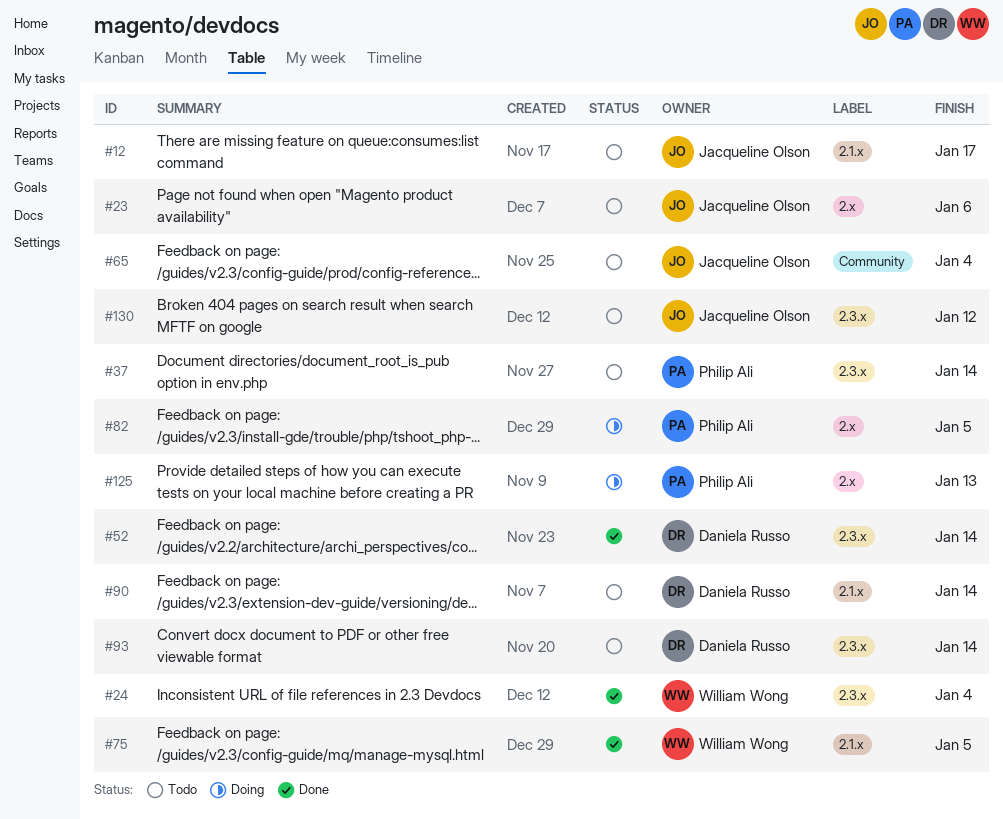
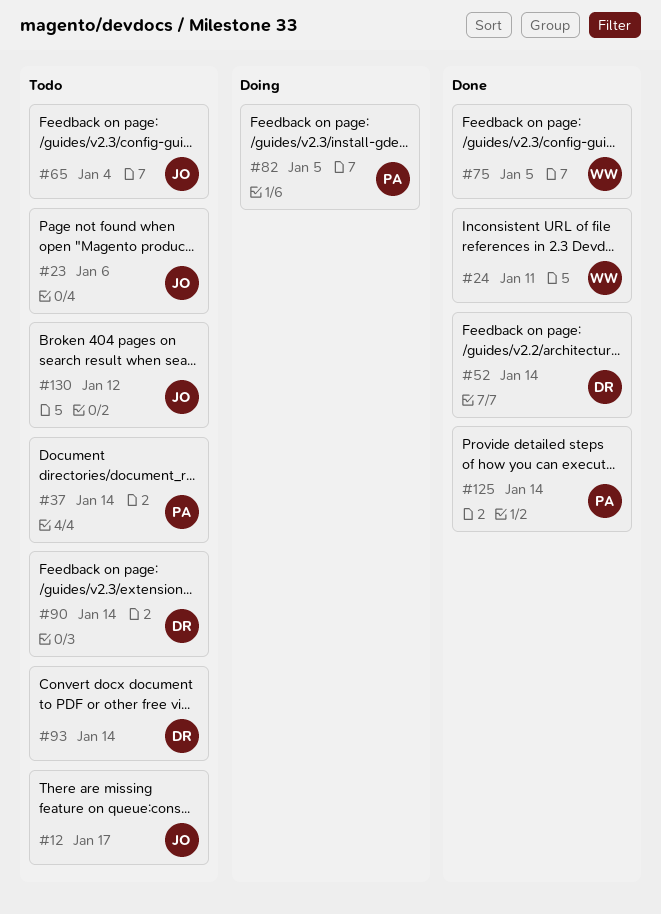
#24, due: Jan 4 -> Jan 11
#125, status: Doing -> Done
#125, due: Jan 13 -> Jan 14

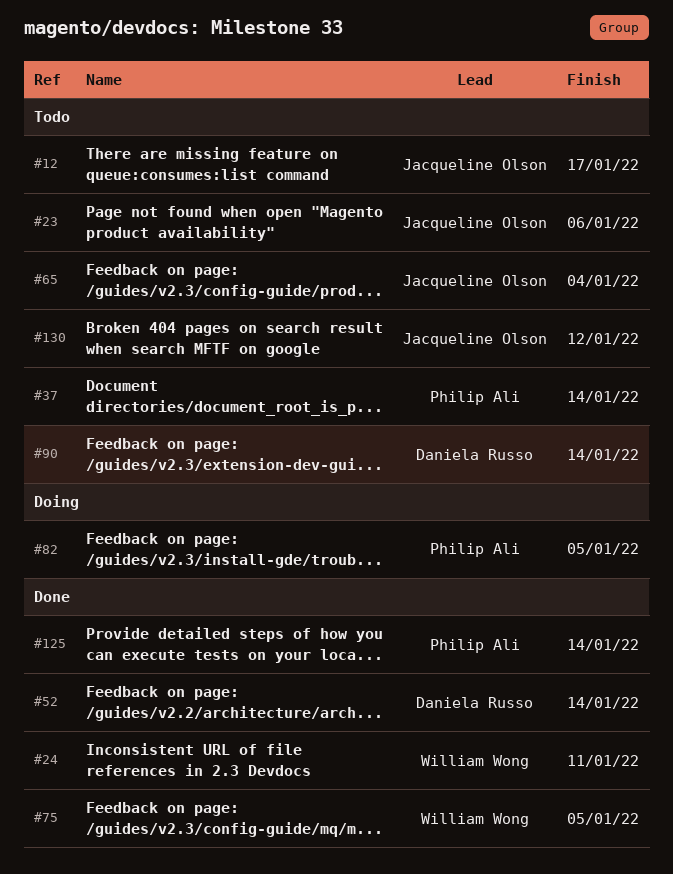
#93: present -> none

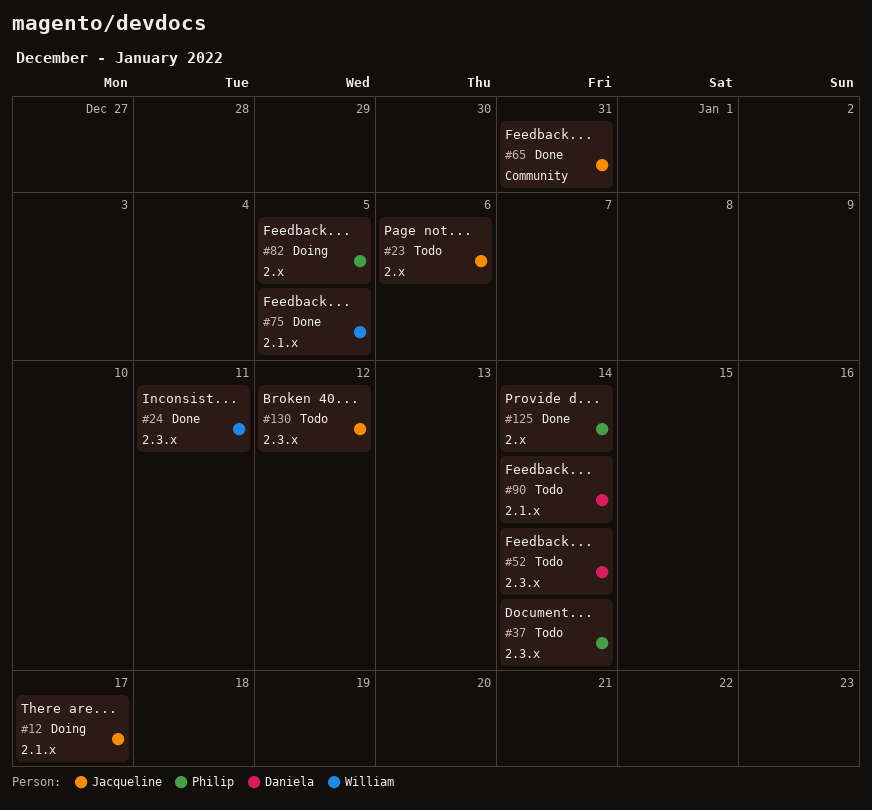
#12, status: Todo -> Doing
#52, status: Done -> Todo
#65, status: Todo -> Done
#65, due: Jan 4 -> Dec 31

